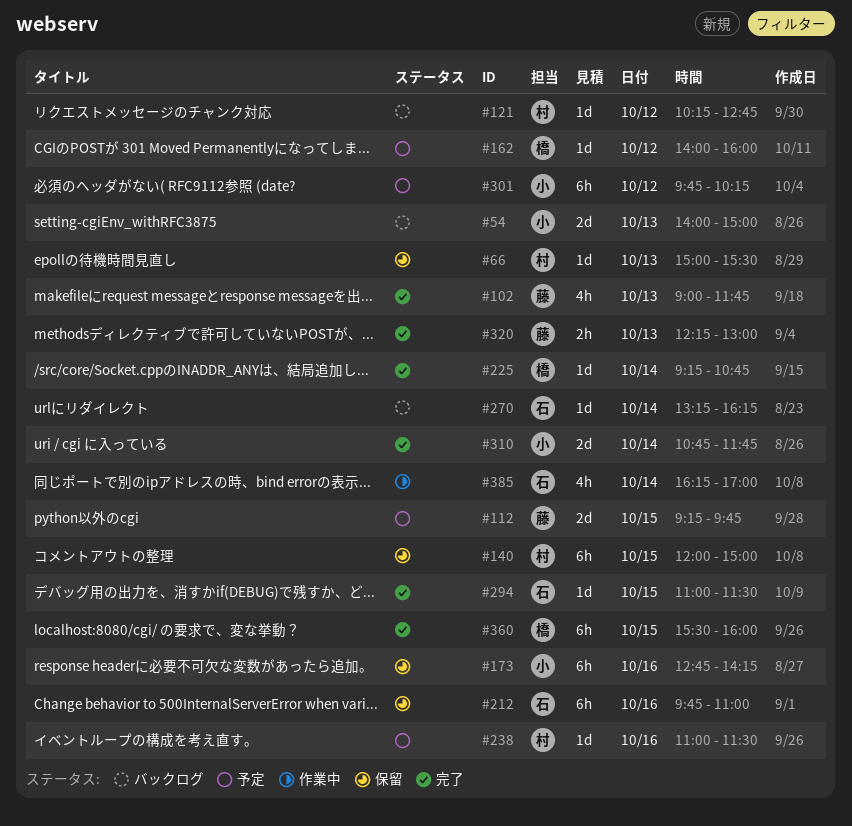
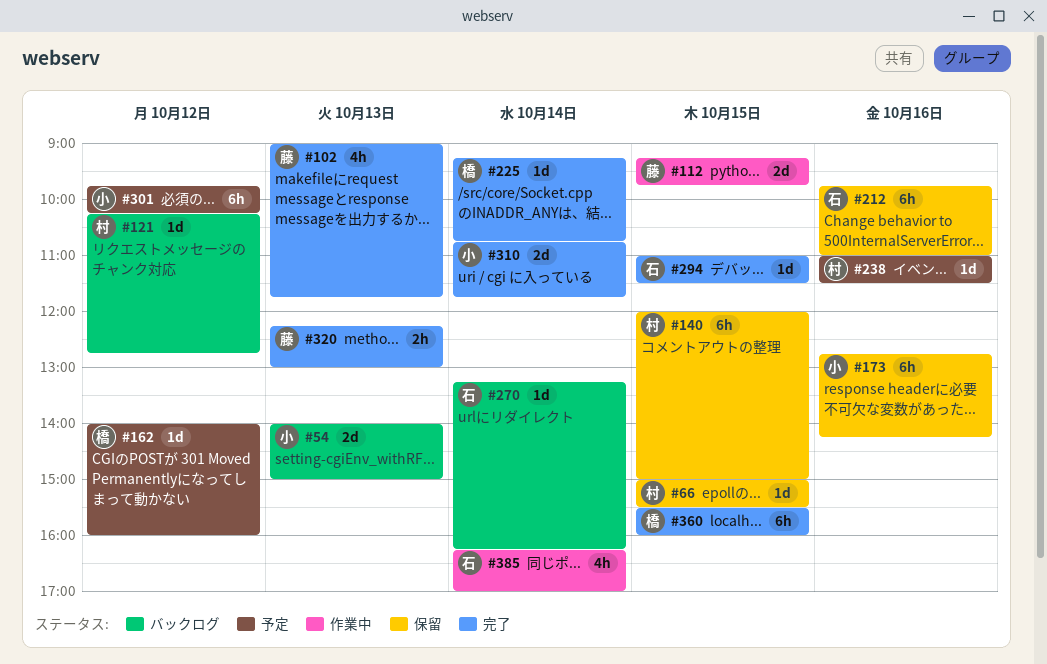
#66, day: Oct 13 -> Oct 15
#112, status: 予定 -> 作業中

